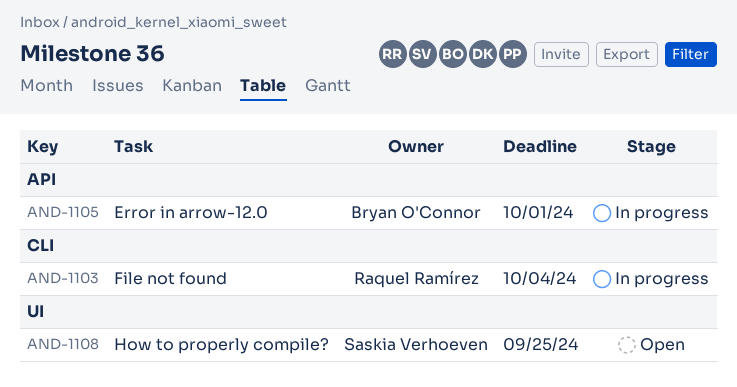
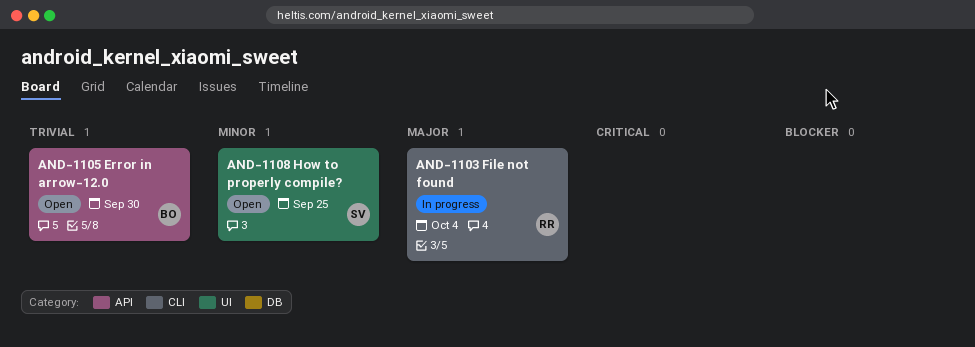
AND-1105, status: In progress -> Open
AND-1105, due: Oct 1 -> Sep 30

